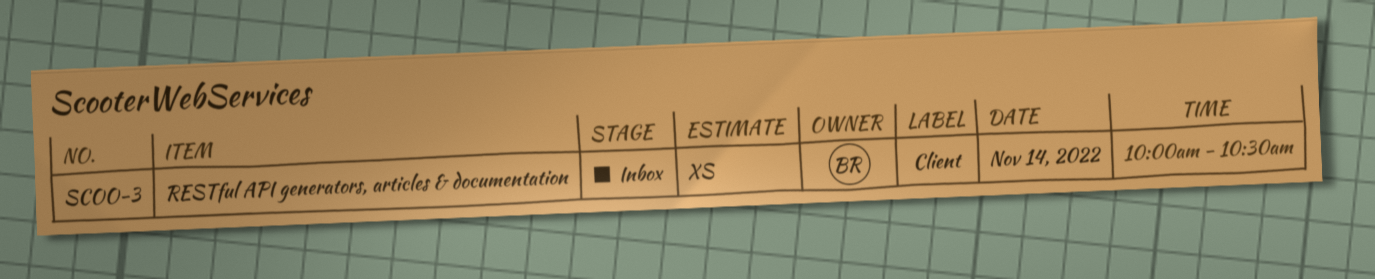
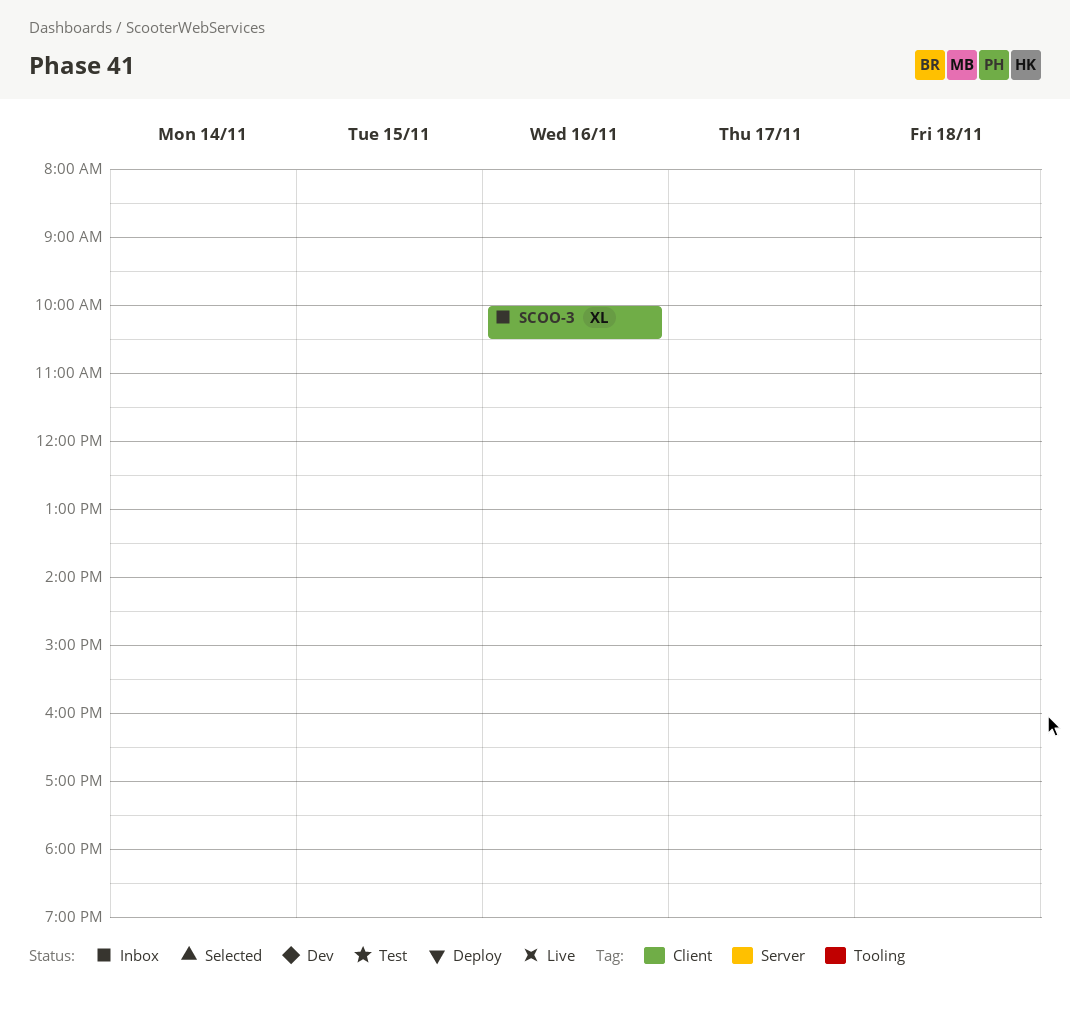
SCOO-3, estimate: XS -> XL
SCOO-3, day: Nov 14 -> Nov 16

